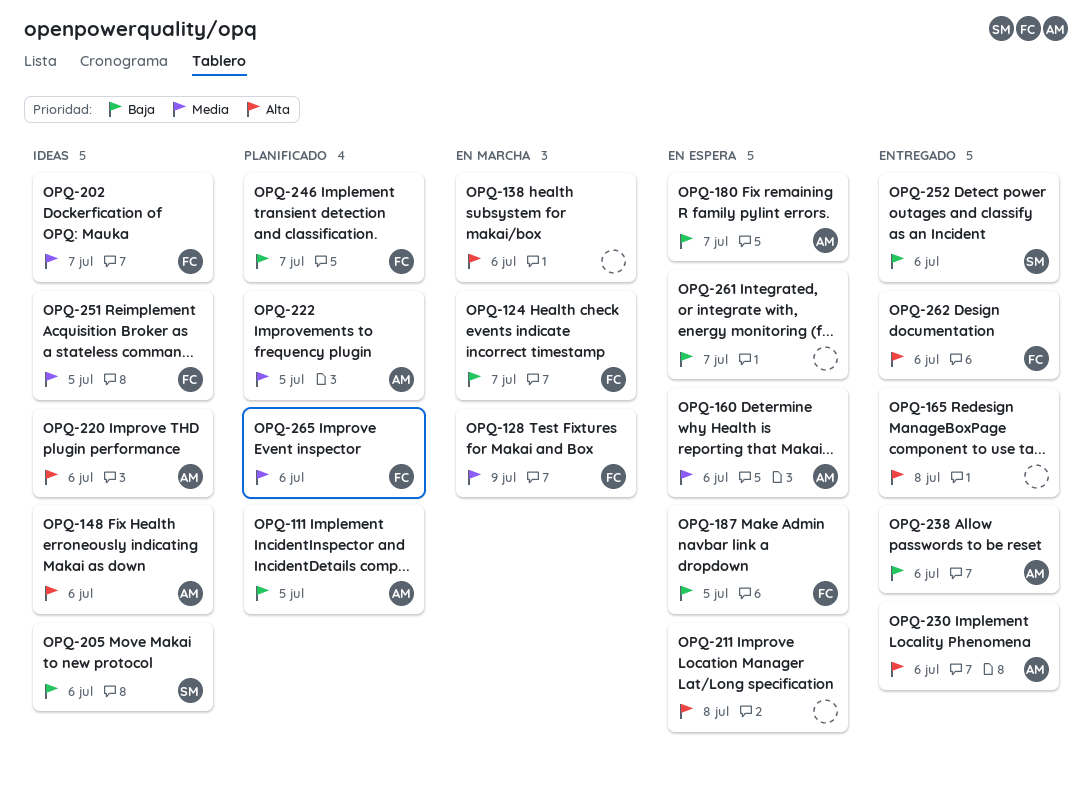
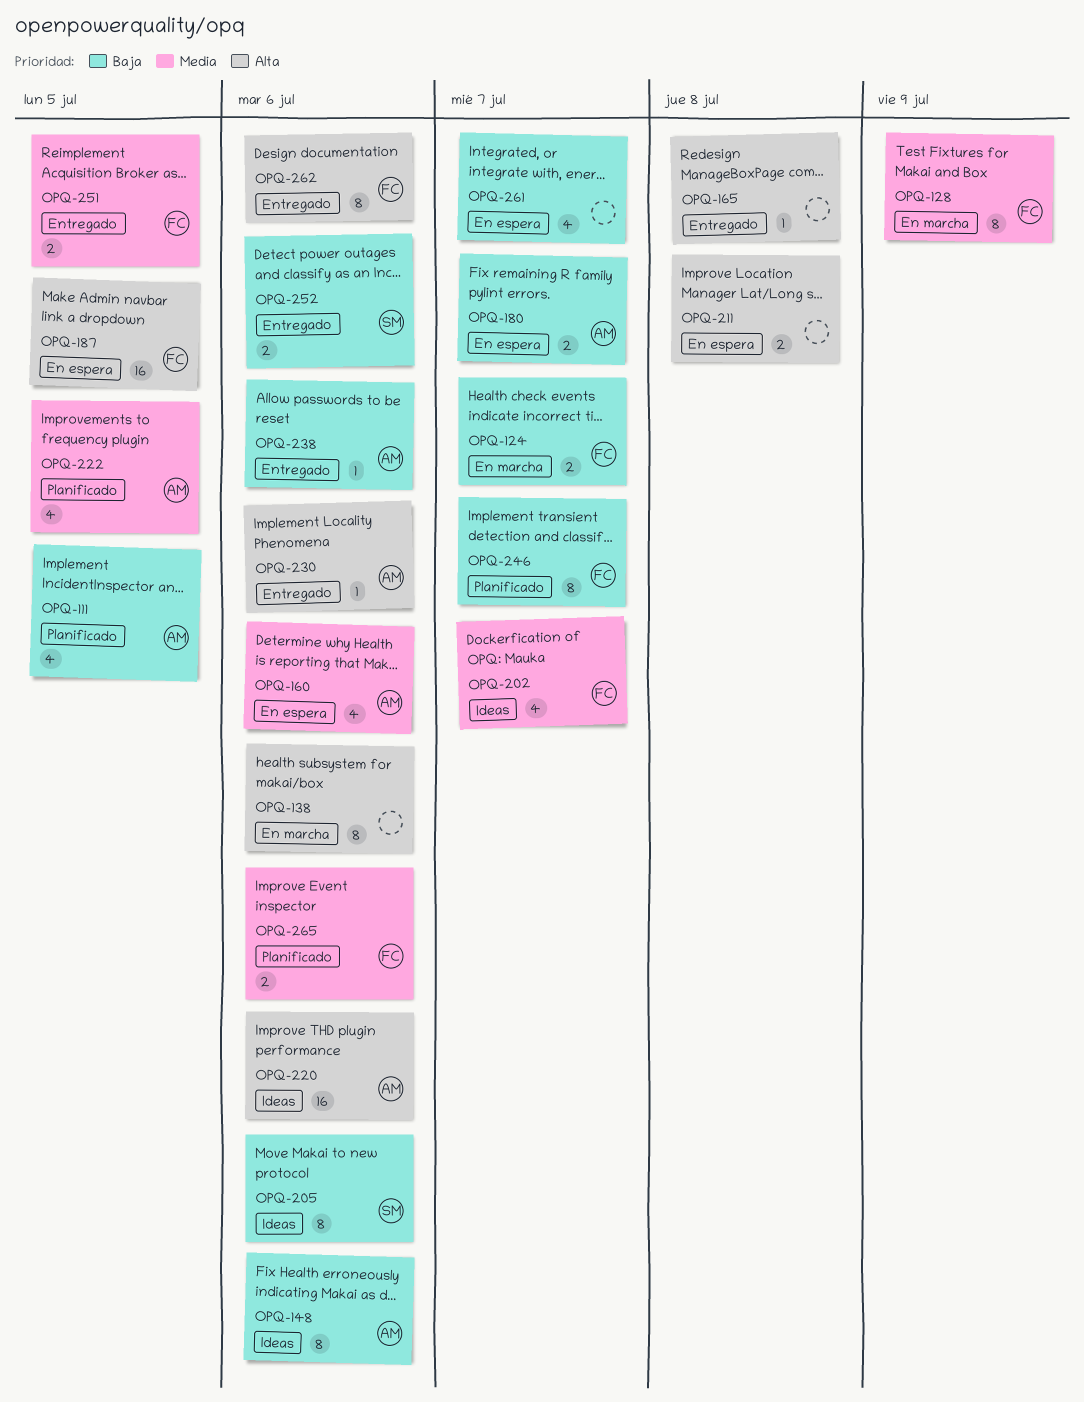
OPQ-148, priority: Alta -> Baja
OPQ-187, priority: Baja -> Alta
OPQ-251, status: Ideas -> Entregado

